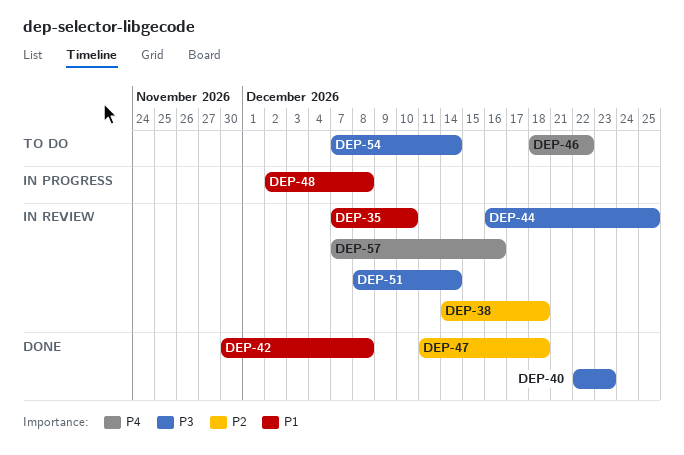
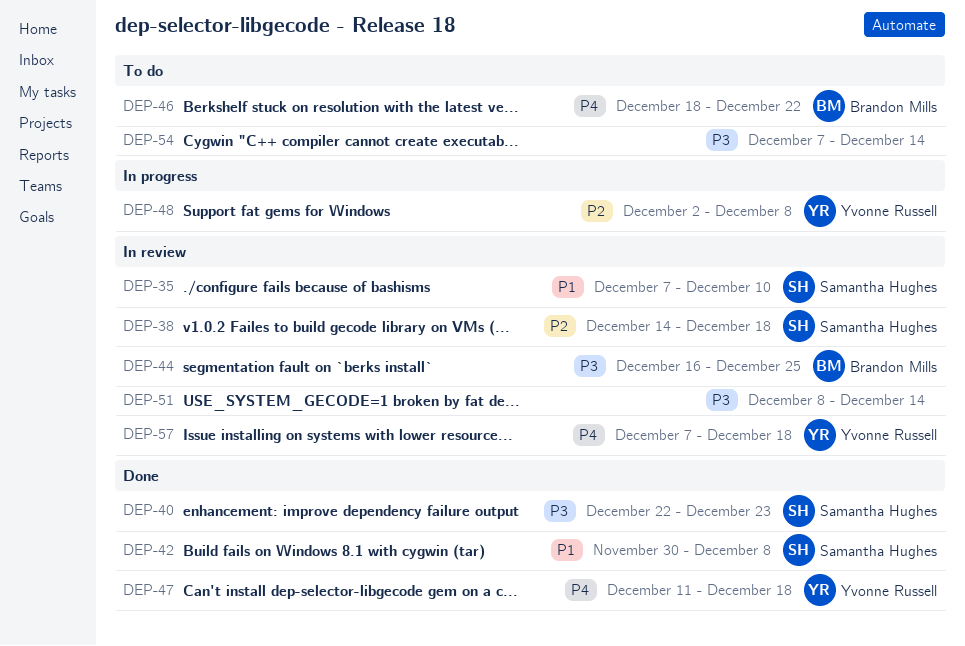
DEP-47, priority: P2 -> P4
DEP-48, priority: P1 -> P2
DEP-57, due: Dec 16 -> Dec 18

